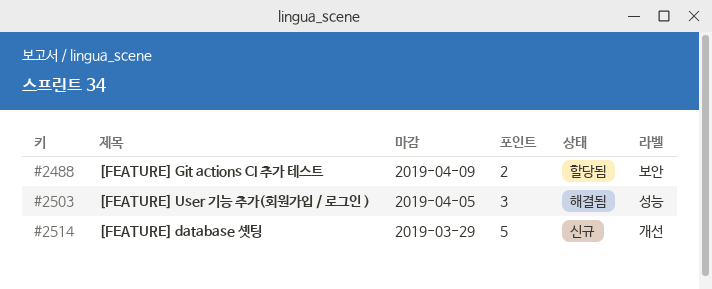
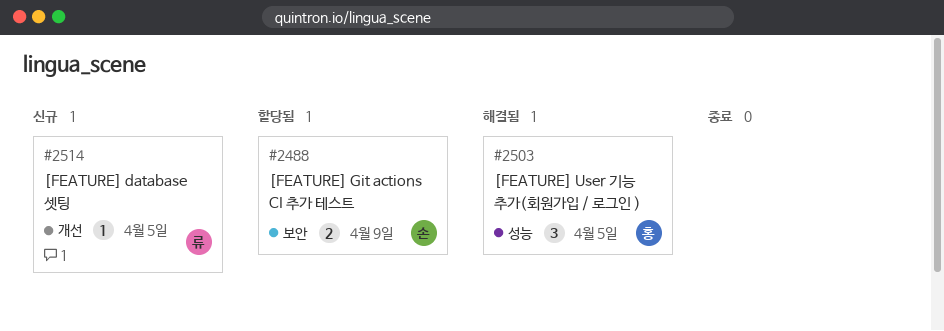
#2514, estimate: 5 -> 1
#2514, due: Mar 29 -> Apr 5

